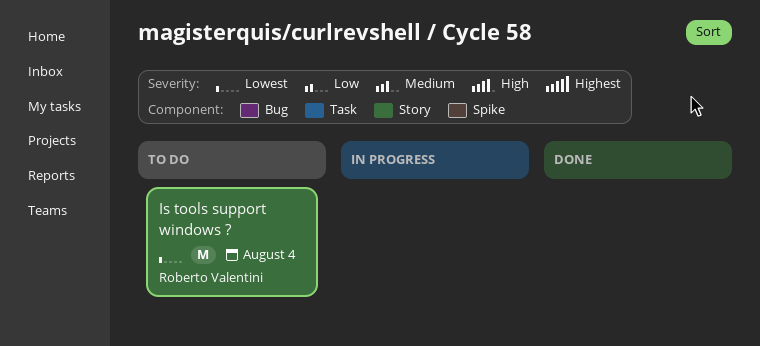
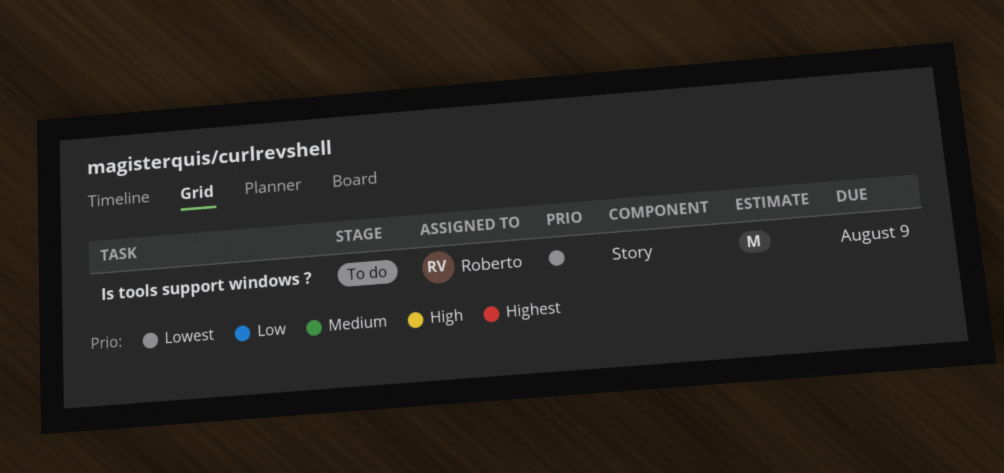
Is tools support windows ?, due: Aug 4 -> Aug 9

